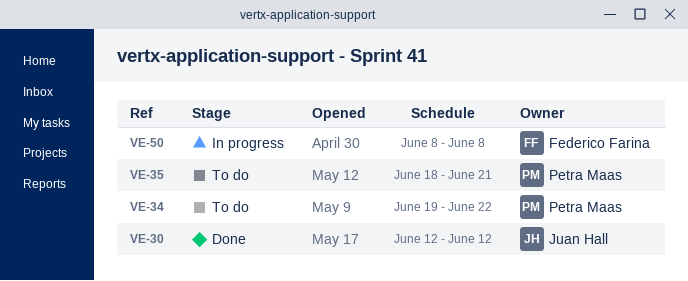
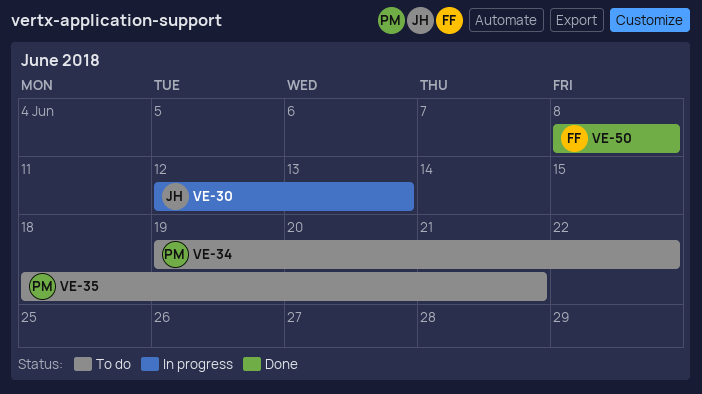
VE-30, status: Done -> In progress
VE-30, due: Jun 12 -> Jun 13
VE-50, status: In progress -> Done

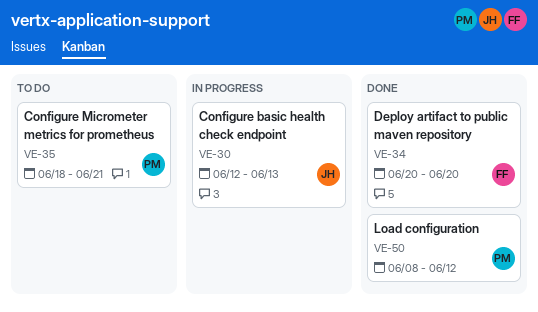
VE-34, status: To do -> Done
VE-34, owner: PM -> FF
VE-34, start: Jun 19 -> Jun 20
VE-34, due: Jun 22 -> Jun 20
VE-50, owner: FF -> PM
VE-50, due: Jun 8 -> Jun 12

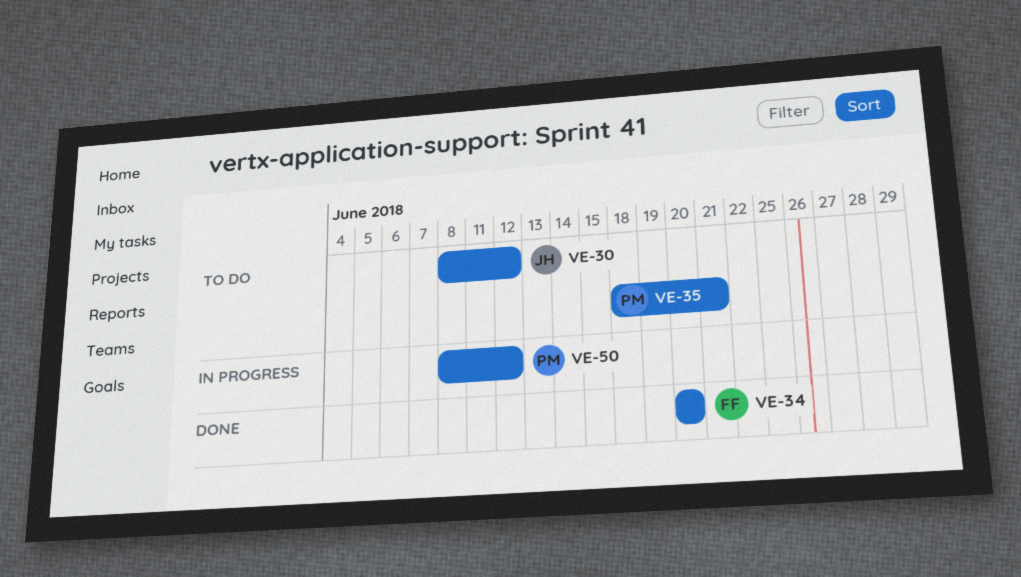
VE-30, status: In progress -> To do
VE-30, start: Jun 12 -> Jun 8
VE-30, due: Jun 13 -> Jun 12
VE-50, status: Done -> In progress

